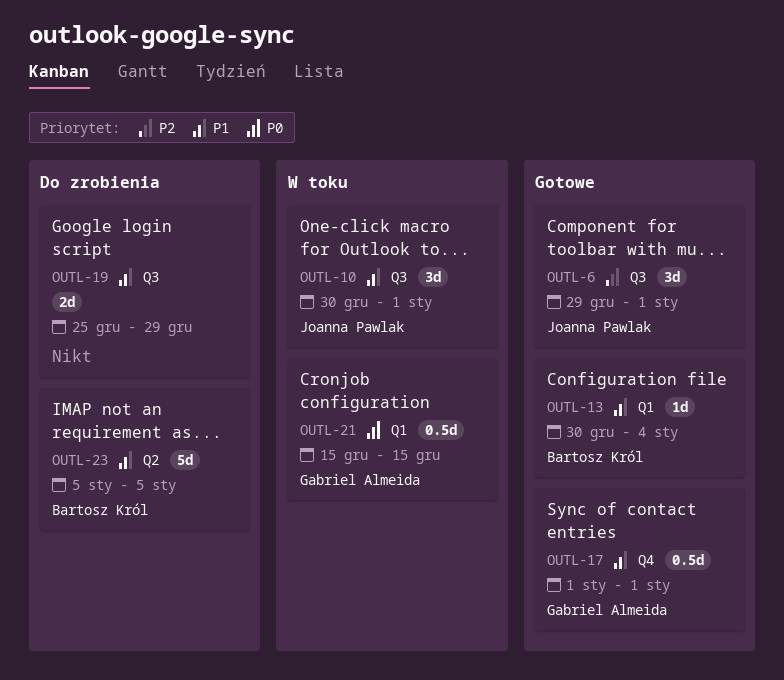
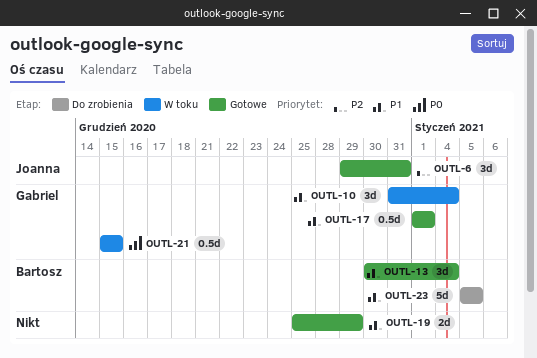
OUTL-6, due: Jan 1 -> Dec 31
OUTL-10, owner: Joanna Pawlak -> Gabriel Almeida
OUTL-10, start: Dec 30 -> Dec 31
OUTL-10, due: Jan 1 -> Jan 4
OUTL-13, estimate: 1d -> 3d
OUTL-19, status: Do zrobienia -> Gotowe

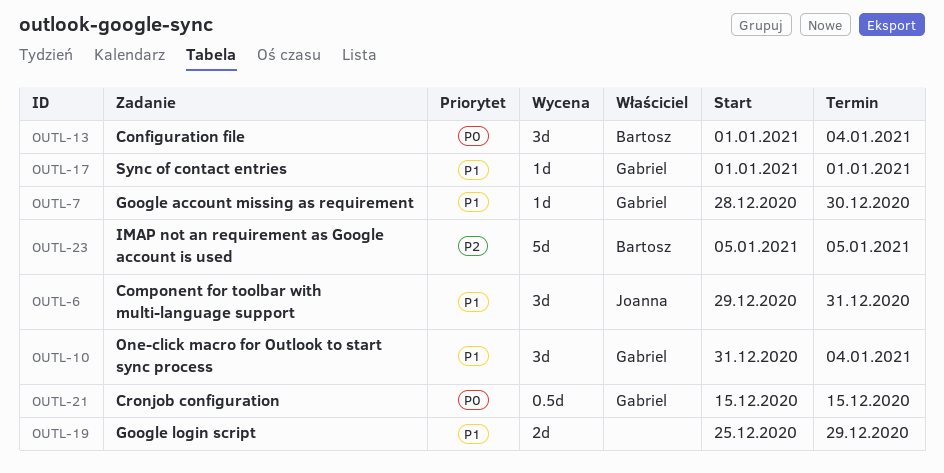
OUTL-6, priority: P2 -> P1
OUTL-7: none -> present
OUTL-13, priority: P1 -> P0
OUTL-13, start: Dec 30 -> Jan 1
OUTL-17, estimate: 0.5d -> 1d
OUTL-23, priority: P1 -> P2

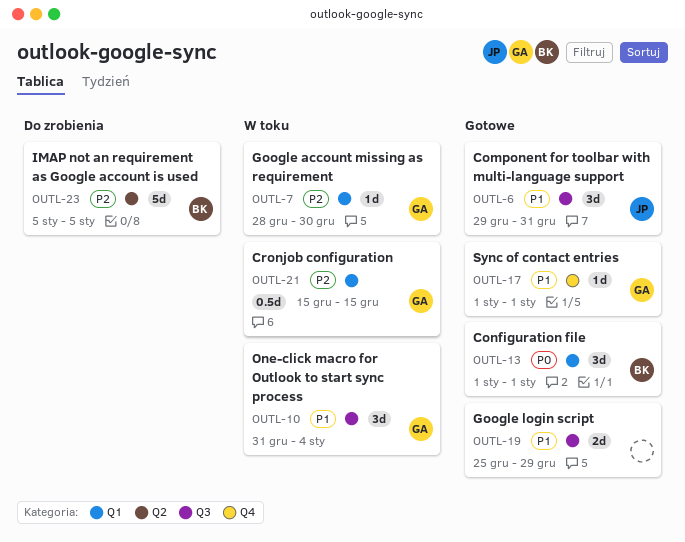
OUTL-7, priority: P1 -> P2
OUTL-13, due: Jan 4 -> Jan 1
OUTL-21, priority: P0 -> P2

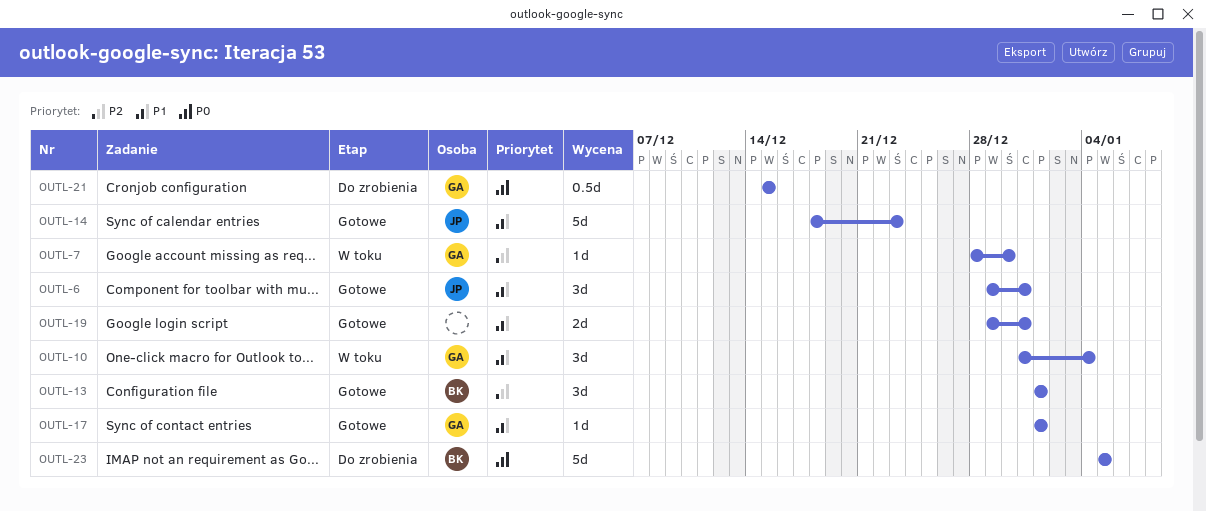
OUTL-13, priority: P0 -> P2
OUTL-14: none -> present
OUTL-19, start: Dec 25 -> Dec 29
OUTL-19, due: Dec 29 -> Dec 31
OUTL-21, status: W toku -> Do zrobienia
OUTL-21, priority: P2 -> P0
OUTL-23, priority: P2 -> P0

